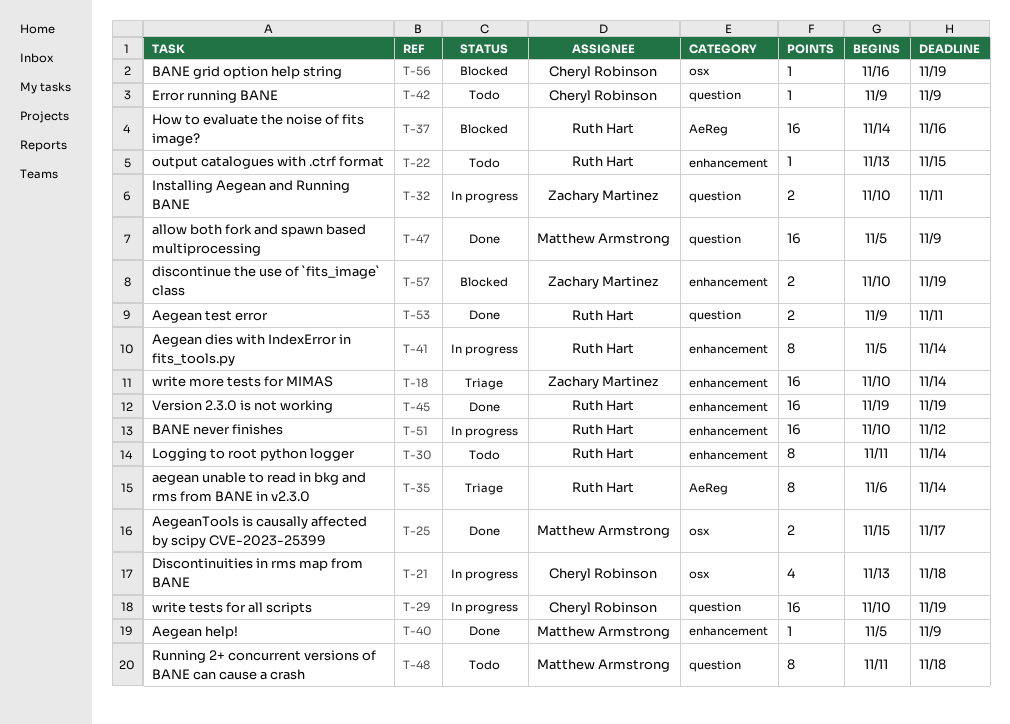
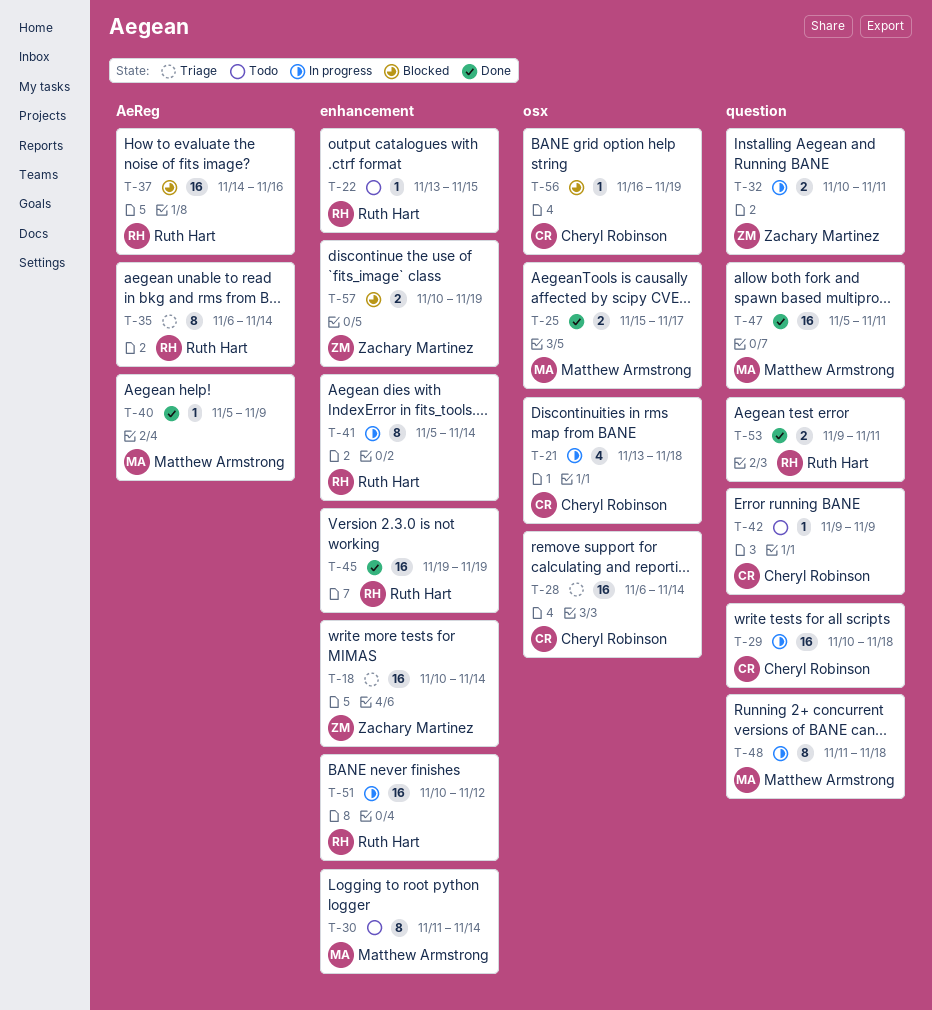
T-28: none -> present
T-29, due: Nov 19 -> Nov 18
T-30, owner: Ruth Hart -> Matthew Armstrong
T-40, label: enhancement -> AeReg
T-47, due: Nov 9 -> Nov 11
T-48, status: Todo -> In progress

